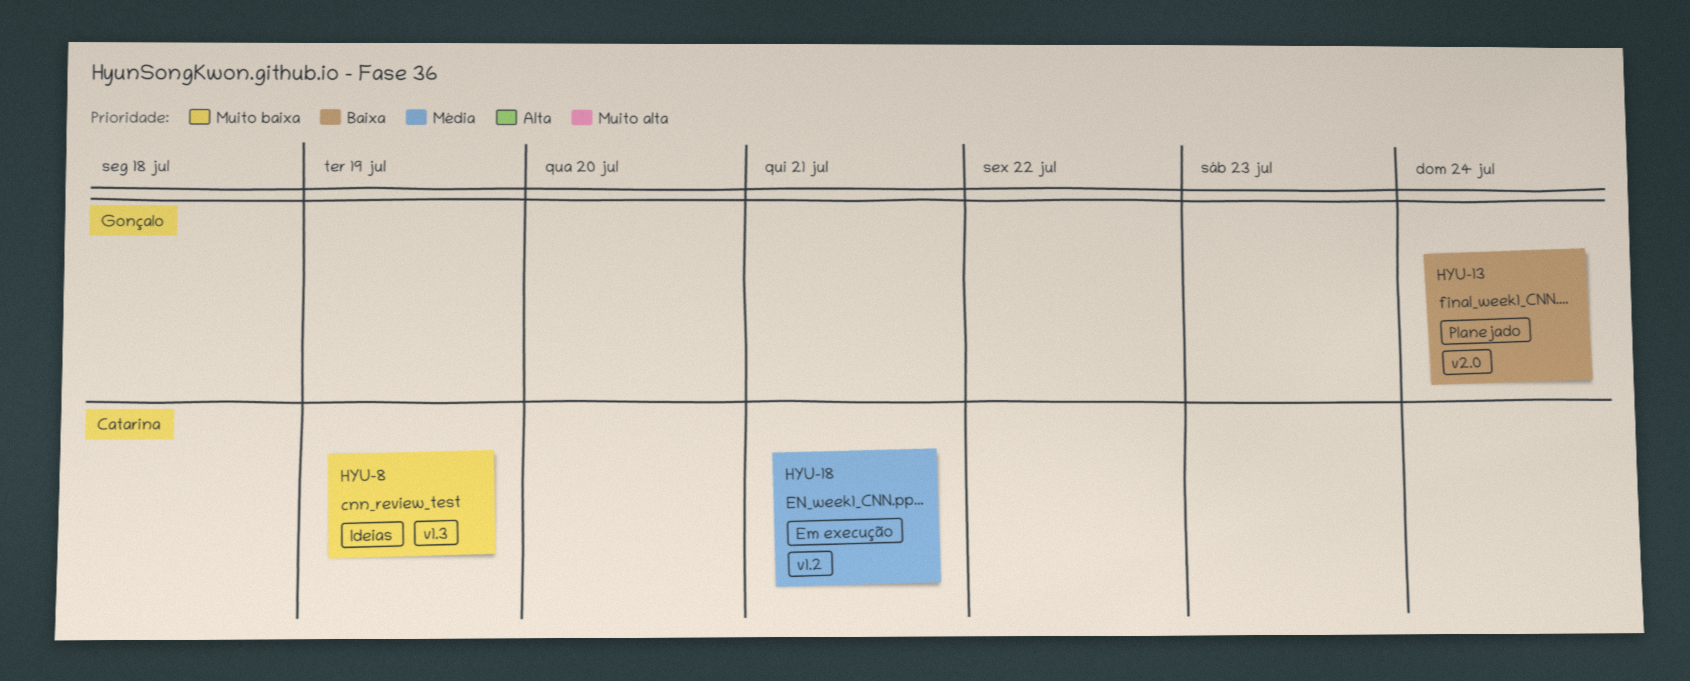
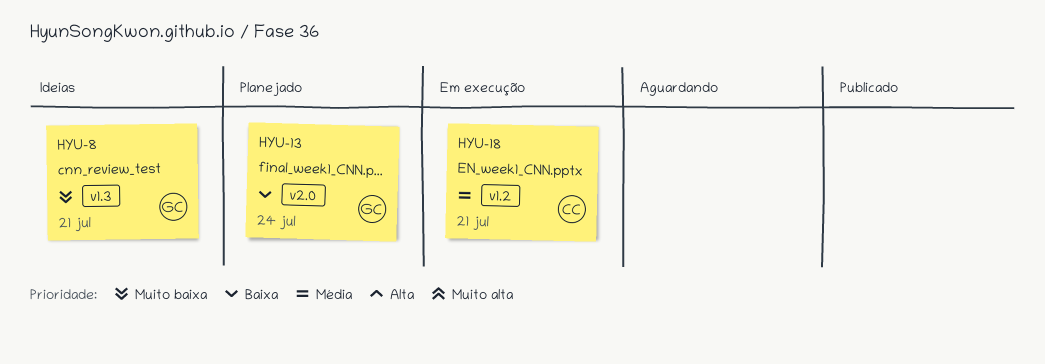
HYU-8, owner: Catarina -> Gonçalo
HYU-8, due: Jul 19 -> Jul 21

